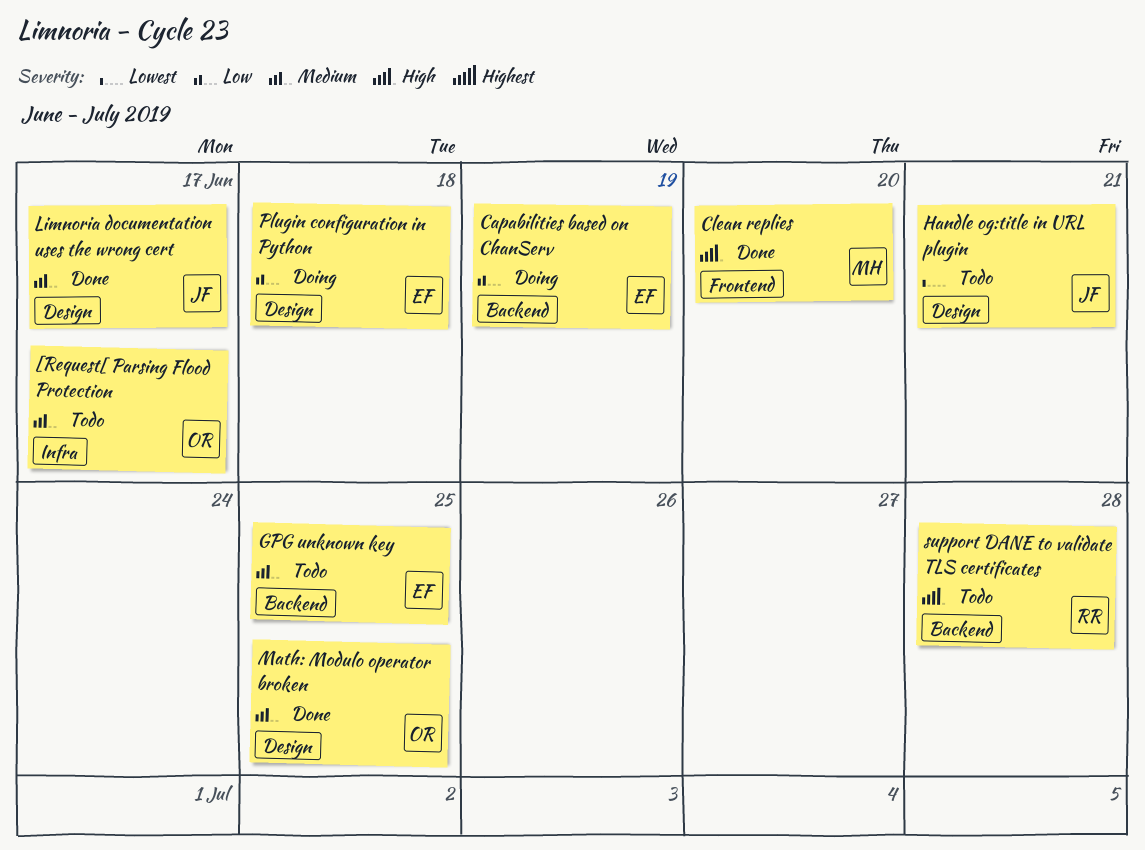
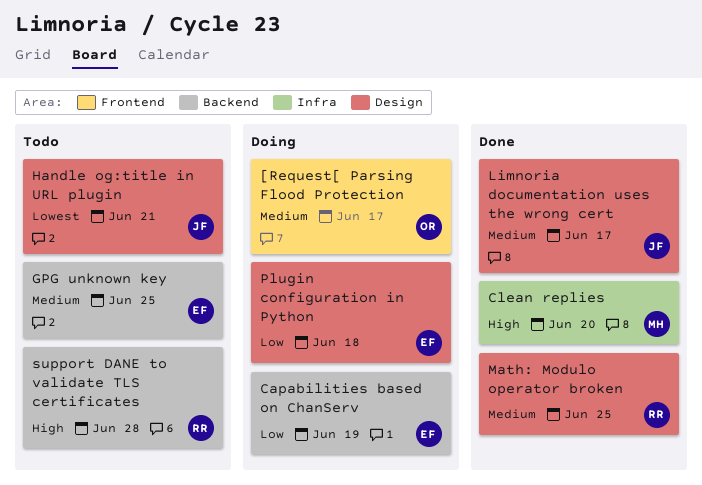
[Request[ Parsing Flood Protection, status: Todo -> Doing
[Request[ Parsing Flood Protection, label: Infra -> Frontend
Clean replies, label: Frontend -> Infra
Math: Modulo operator broken, owner: OR -> RR

